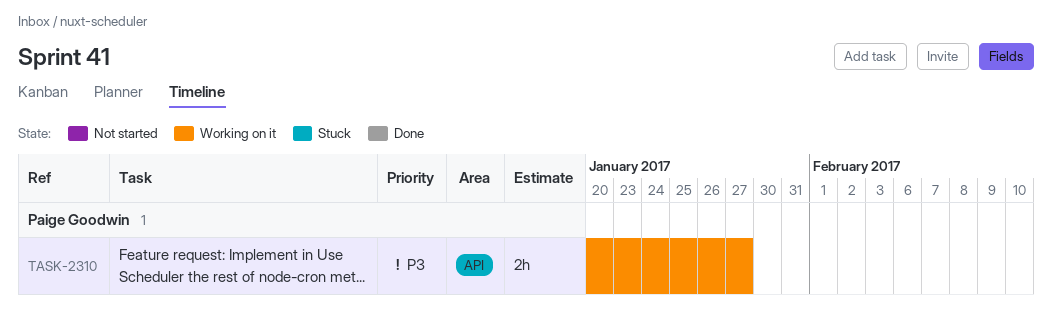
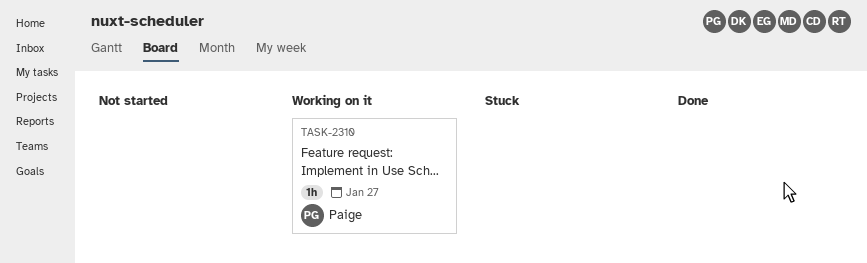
TASK-2310, estimate: 2h -> 1h

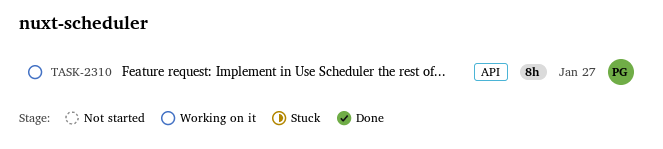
TASK-2310, estimate: 1h -> 8h

